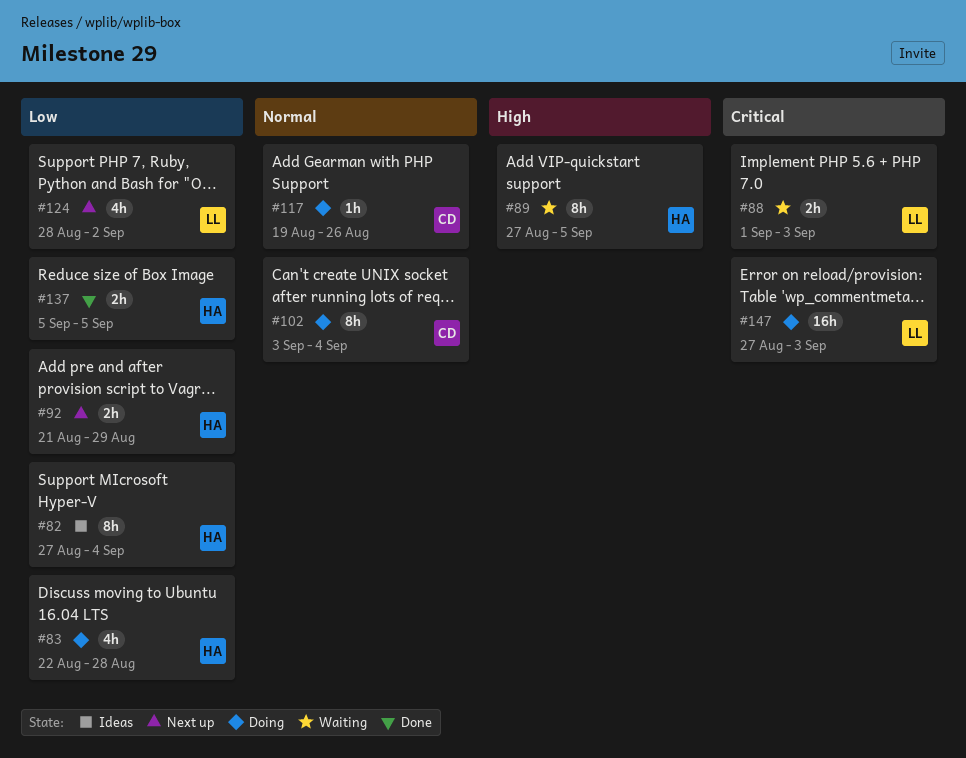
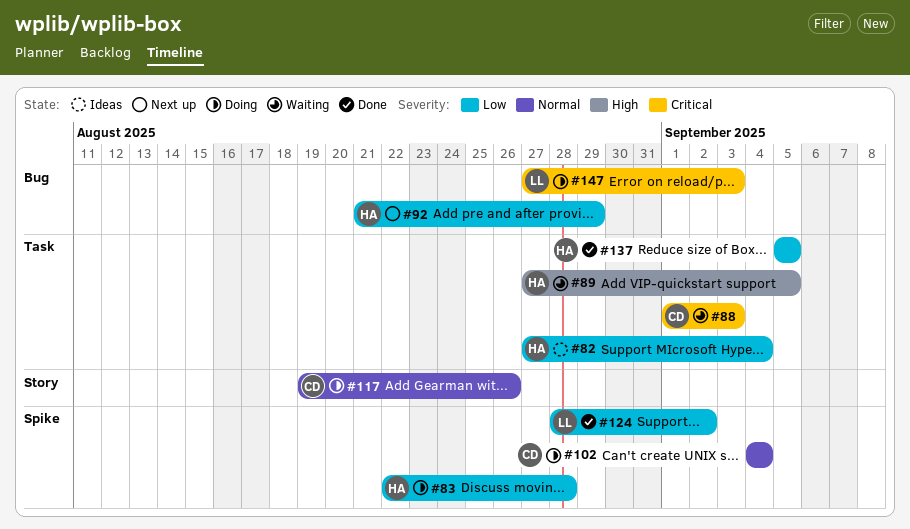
#88, owner: LL -> CD
#102, start: Sep 3 -> Sep 4
#124, status: Next up -> Done

